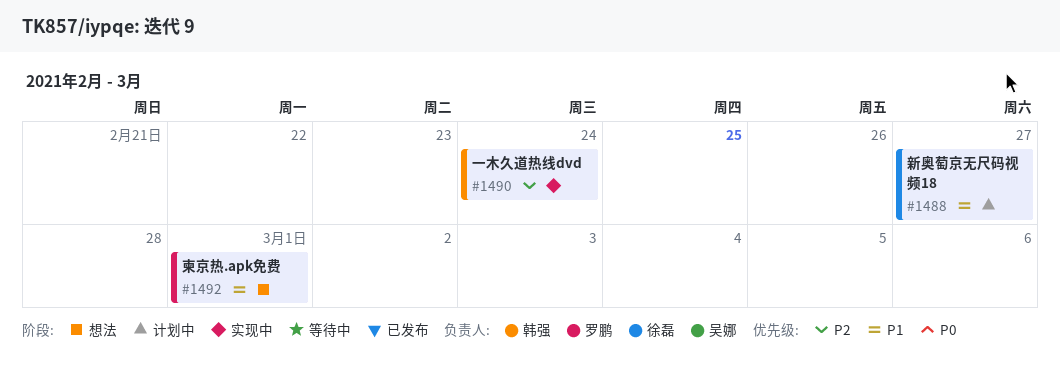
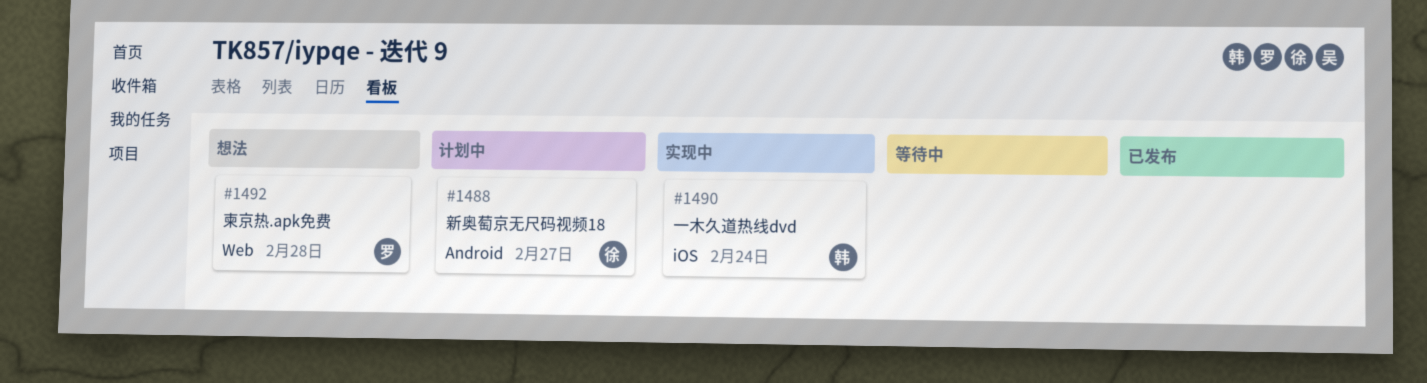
#1492, due: Mar 1 -> Feb 28

